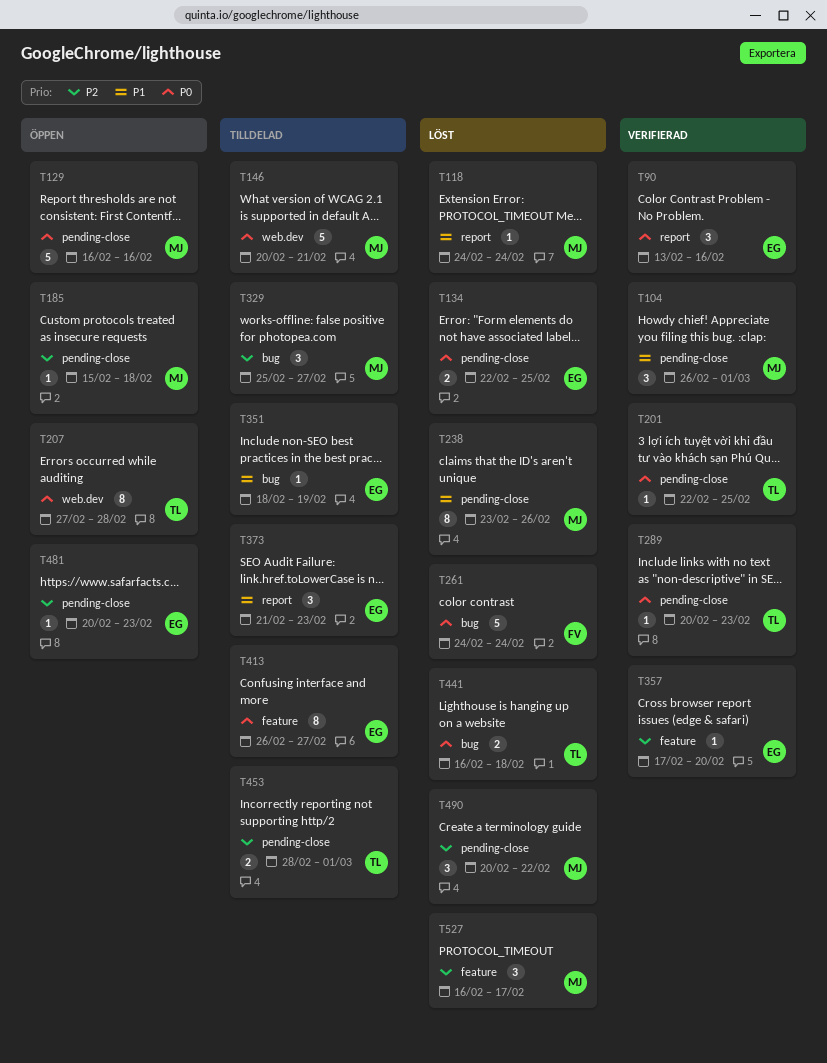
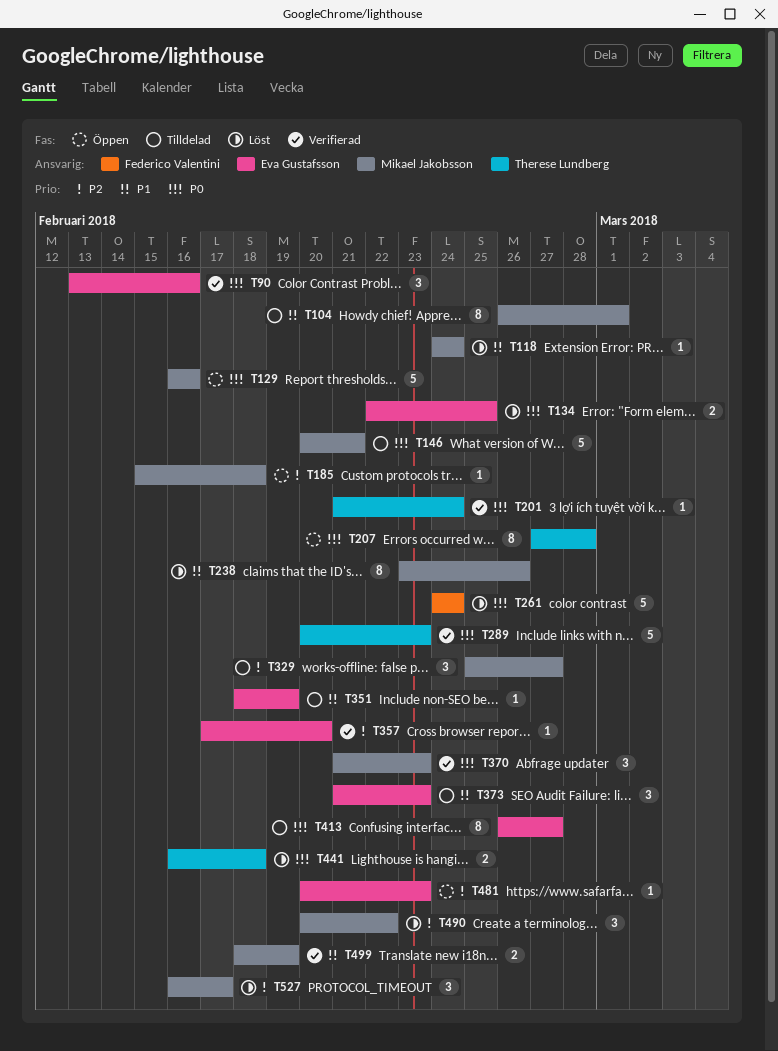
T104, status: Verifierad -> Tilldelad
T104, estimate: 3 -> 8
T201, start: Feb 22 -> Feb 21
T201, due: Feb 25 -> Feb 24
T289, estimate: 1 -> 5
T370: none -> present
T453: present -> none
T499: none -> present

